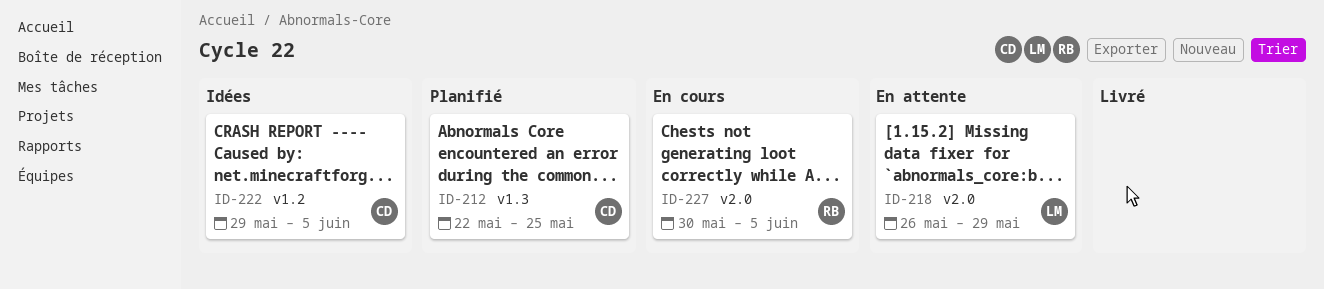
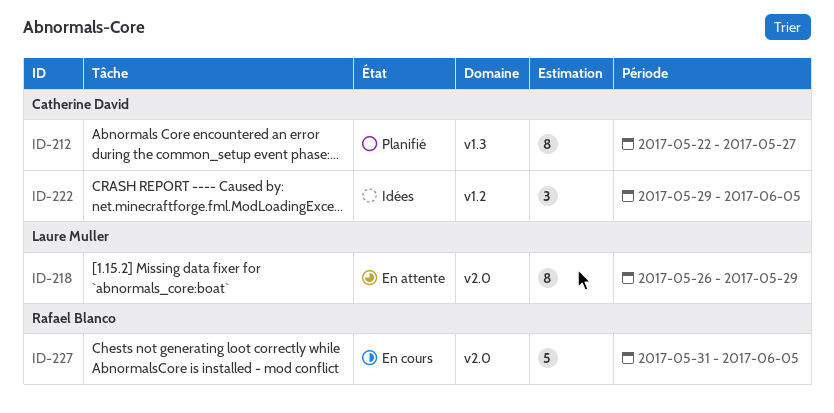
ID-212, due: May 25 -> May 27
ID-227, start: May 30 -> May 31

